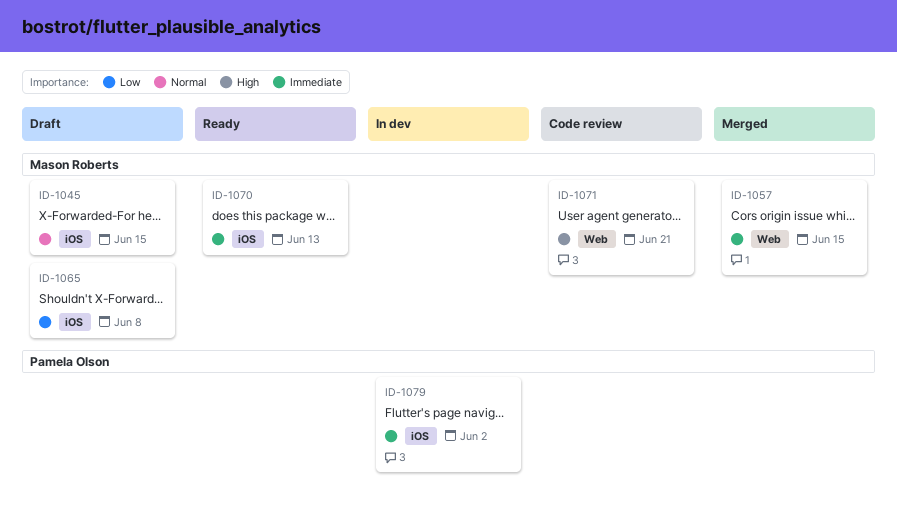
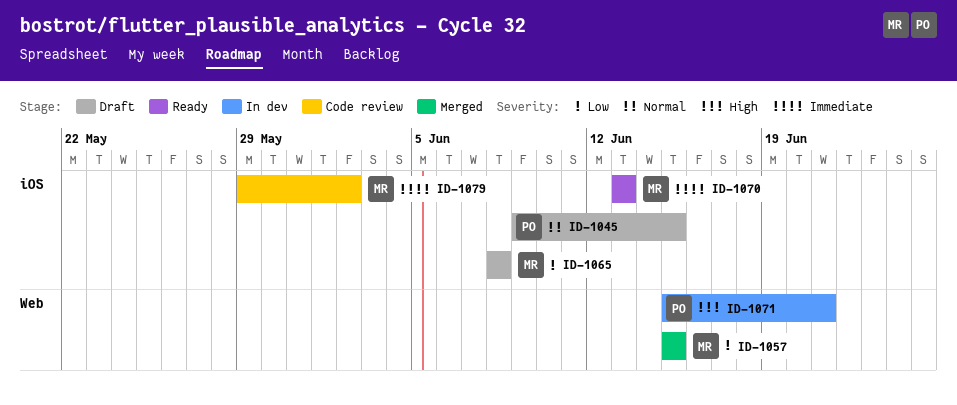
ID-1045, owner: Mason Roberts -> Pamela Olson
ID-1057, priority: Immediate -> Low
ID-1071, status: Code review -> In dev
ID-1071, owner: Mason Roberts -> Pamela Olson
ID-1079, status: In dev -> Code review
ID-1079, owner: Pamela Olson -> Mason Roberts

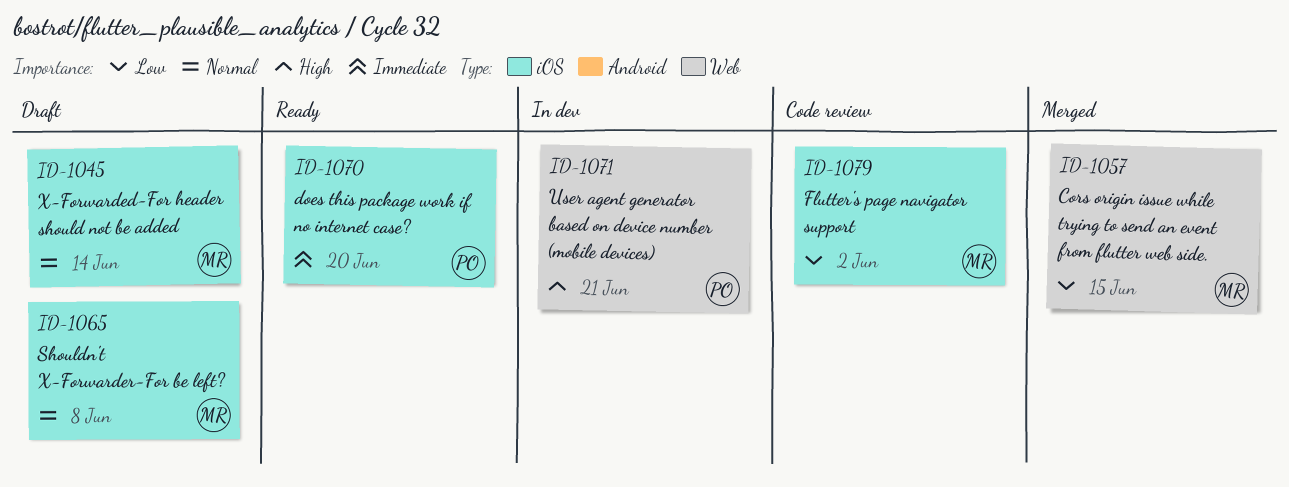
ID-1045, owner: PO -> MR
ID-1045, due: Jun 15 -> Jun 14
ID-1065, priority: Low -> Normal
ID-1070, owner: MR -> PO
ID-1070, due: Jun 13 -> Jun 20
ID-1079, priority: Immediate -> Low

